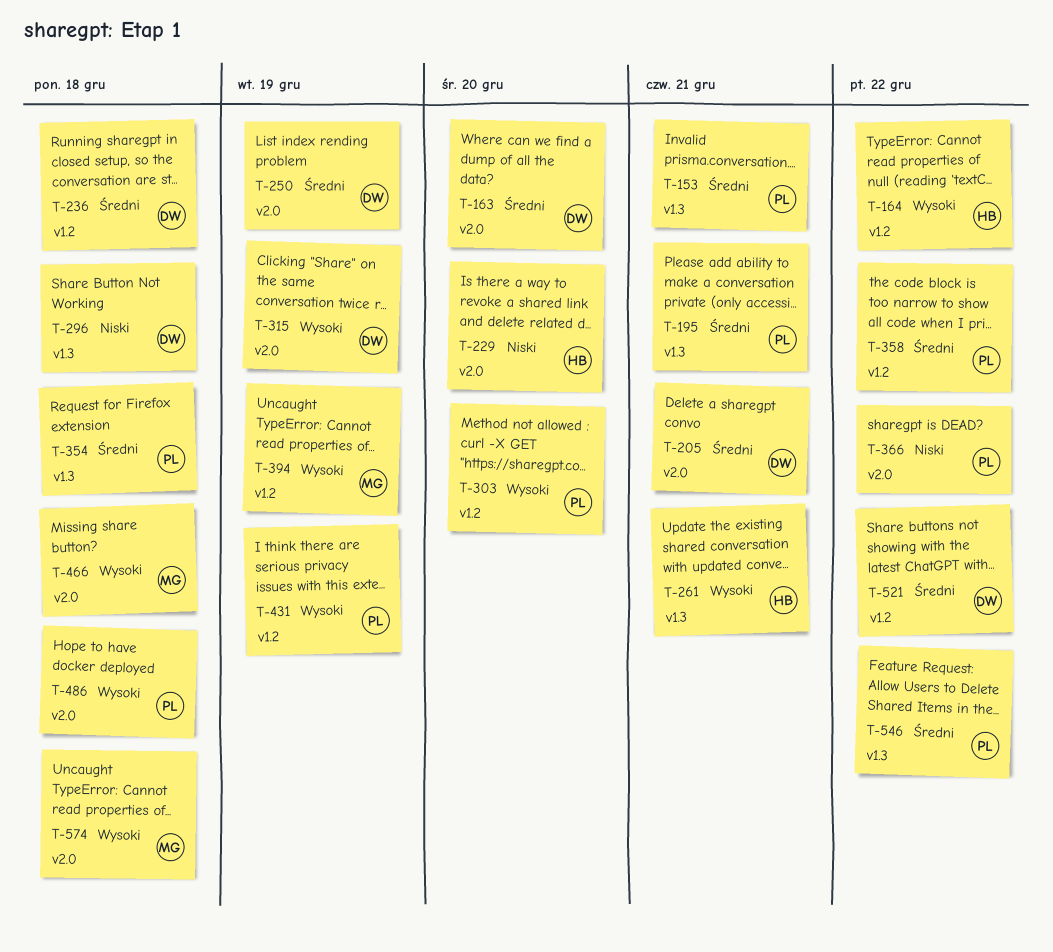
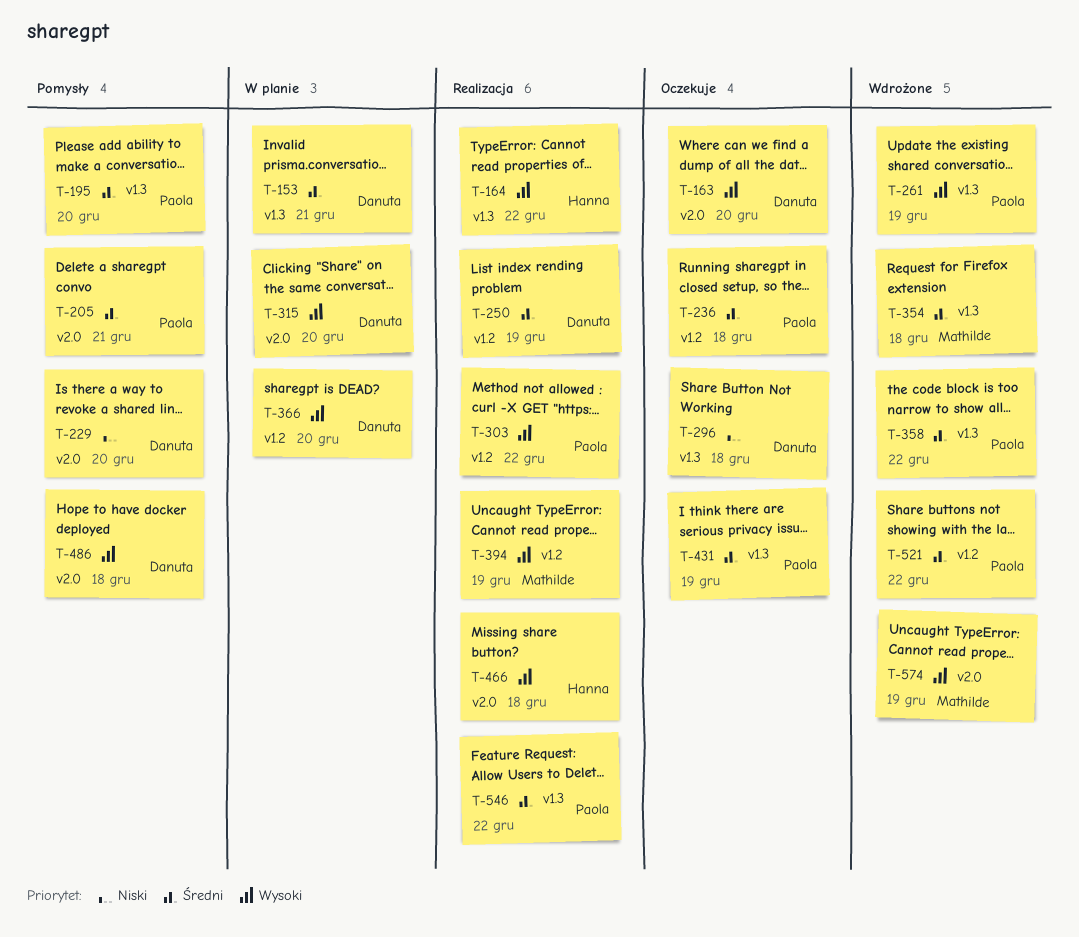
T-153, owner: Paola -> Danuta
T-163, priority: Średni -> Wysoki
T-164, label: v1.2 -> v1.3
T-195, due: Dec 21 -> Dec 20
T-205, owner: Danuta -> Paola
T-229, owner: Hanna -> Danuta
T-236, owner: Danuta -> Paola
T-250, label: v2.0 -> v1.2
T-261, owner: Hanna -> Paola
T-261, due: Dec 21 -> Dec 19
T-303, due: Dec 20 -> Dec 22
T-315, due: Dec 19 -> Dec 20
T-354, owner: Paola -> Mathilde
T-358, label: v1.2 -> v1.3
T-366, owner: Paola -> Danuta
T-366, priority: Niski -> Wysoki
T-366, label: v2.0 -> v1.2
T-366, due: Dec 22 -> Dec 20
T-431, priority: Wysoki -> Średni
T-431, label: v1.2 -> v1.3
T-466, owner: Mathilde -> Hanna
T-486, owner: Paola -> Danuta
T-521, owner: Danuta -> Paola
T-574, due: Dec 18 -> Dec 19

